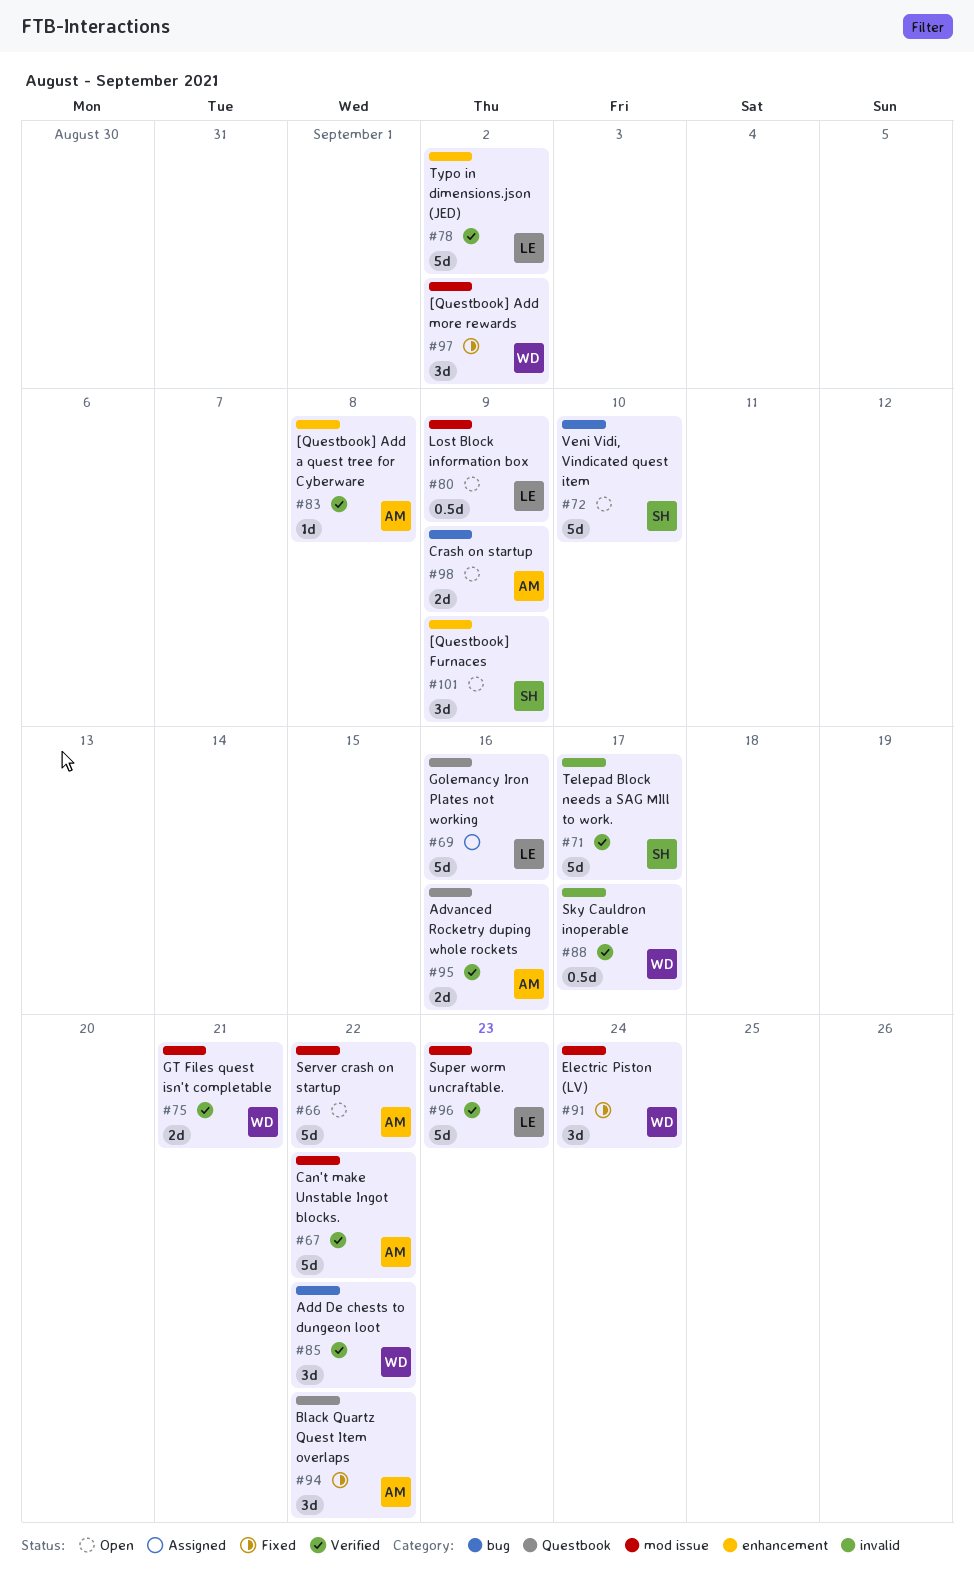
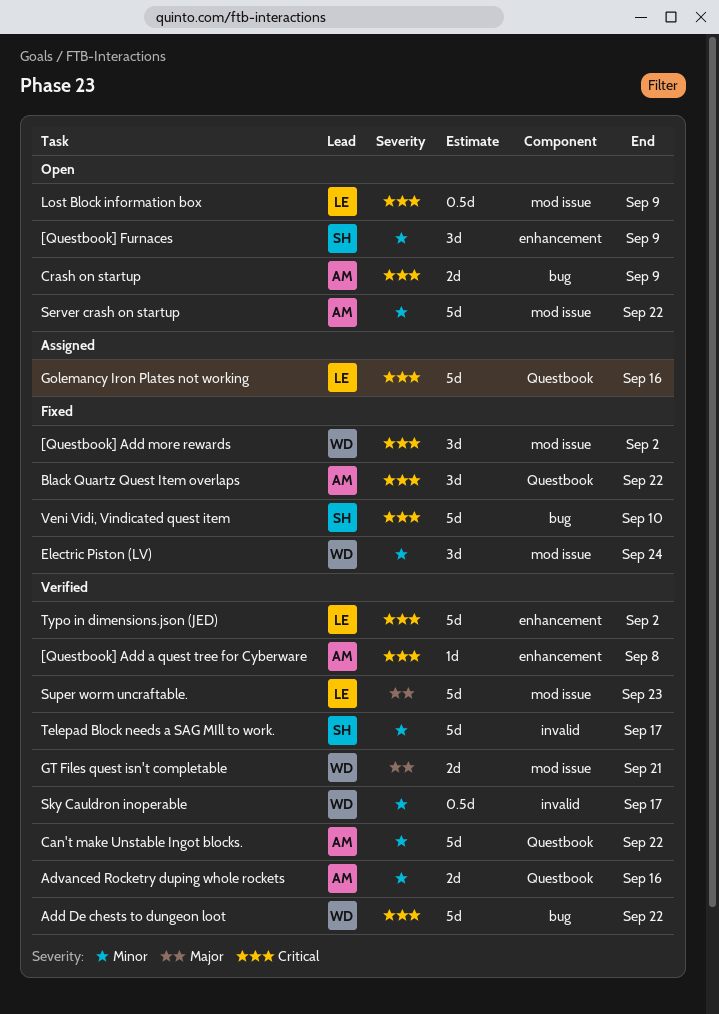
Add De chests to dungeon loot, estimate: 3d -> 5d
Can't make Unstable Ingot blocks., label: mod issue -> Questbook
Veni Vidi, Vindicated quest item, status: Open -> Fixed

